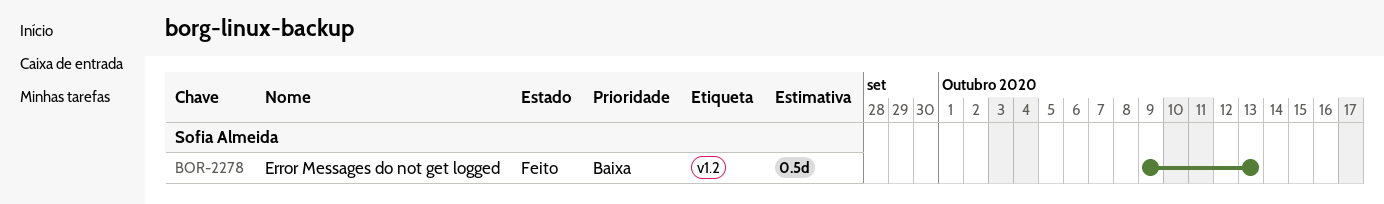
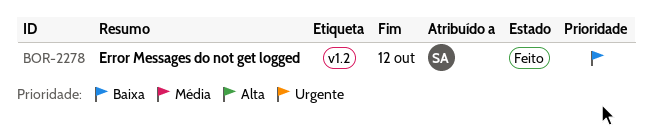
BOR-2278, due: Oct 13 -> Oct 12

